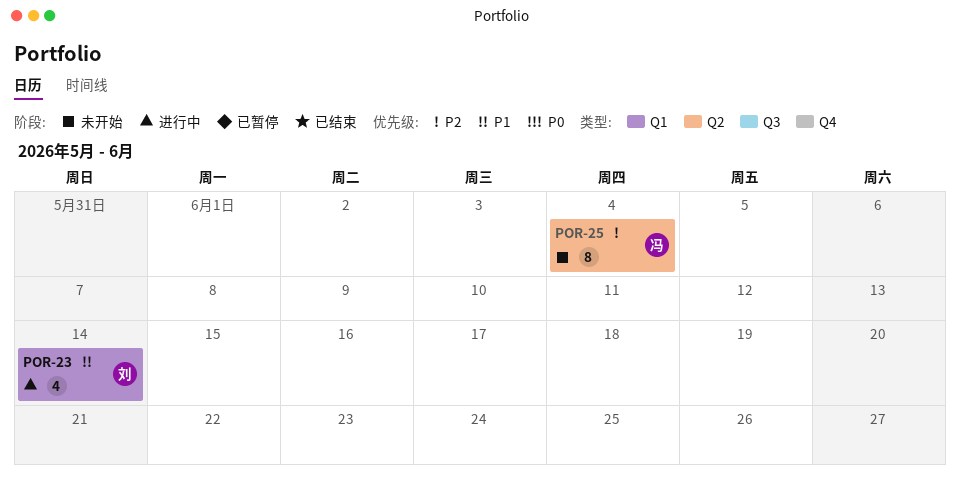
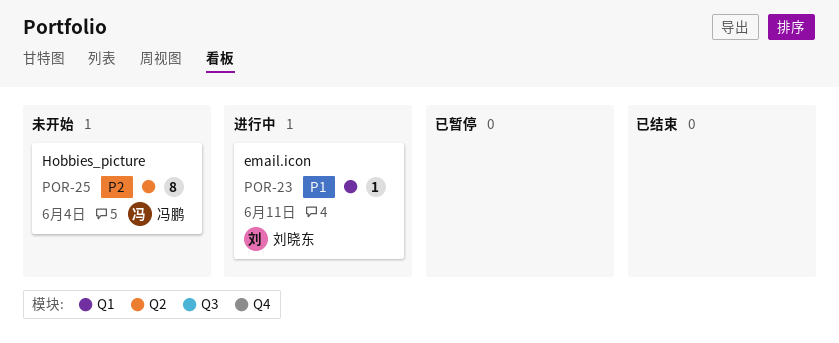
POR-23, estimate: 4 -> 1
POR-23, due: Jun 14 -> Jun 11

